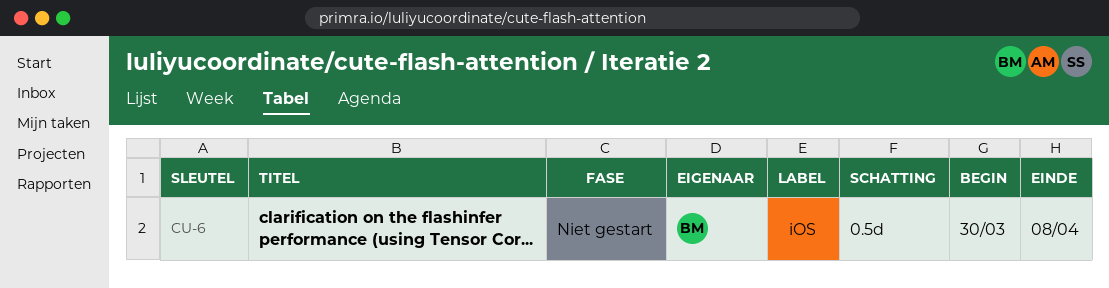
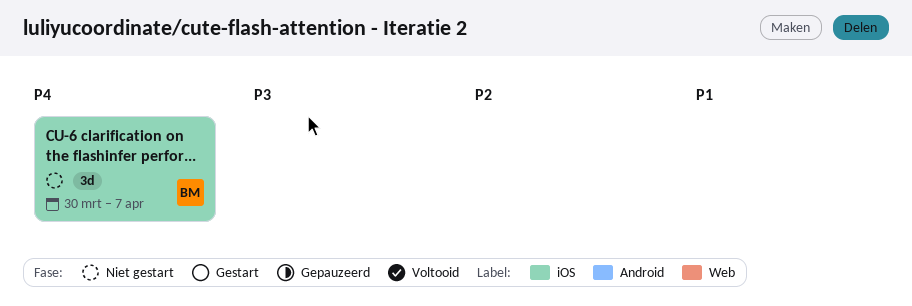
CU-6, estimate: 0.5d -> 3d
CU-6, due: Apr 8 -> Apr 7

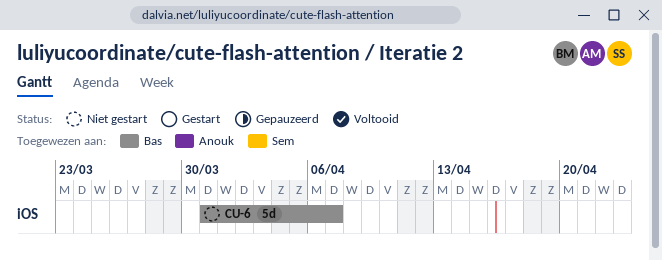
CU-6, estimate: 3d -> 5d
CU-6, start: Mar 30 -> Mar 31

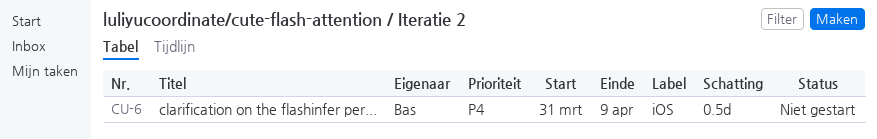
CU-6, estimate: 5d -> 0.5d
CU-6, due: Apr 7 -> Apr 9

